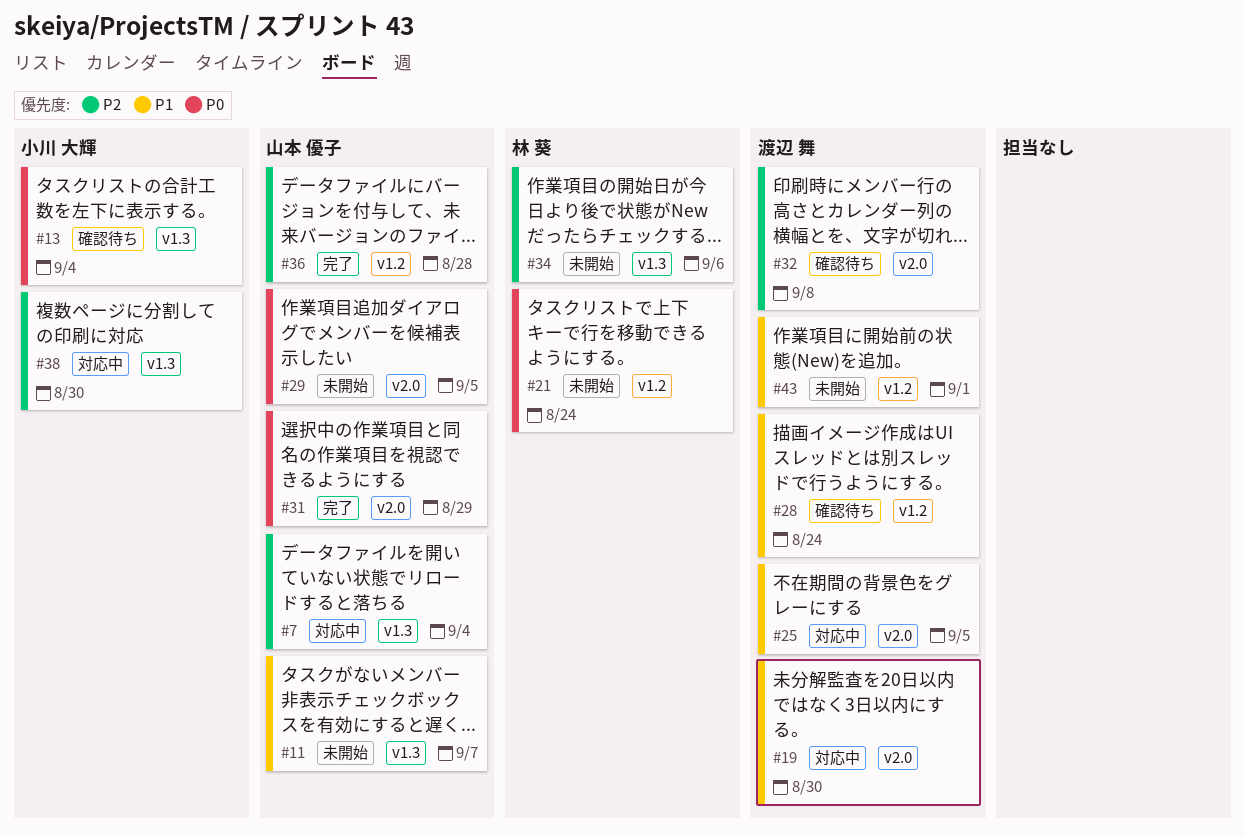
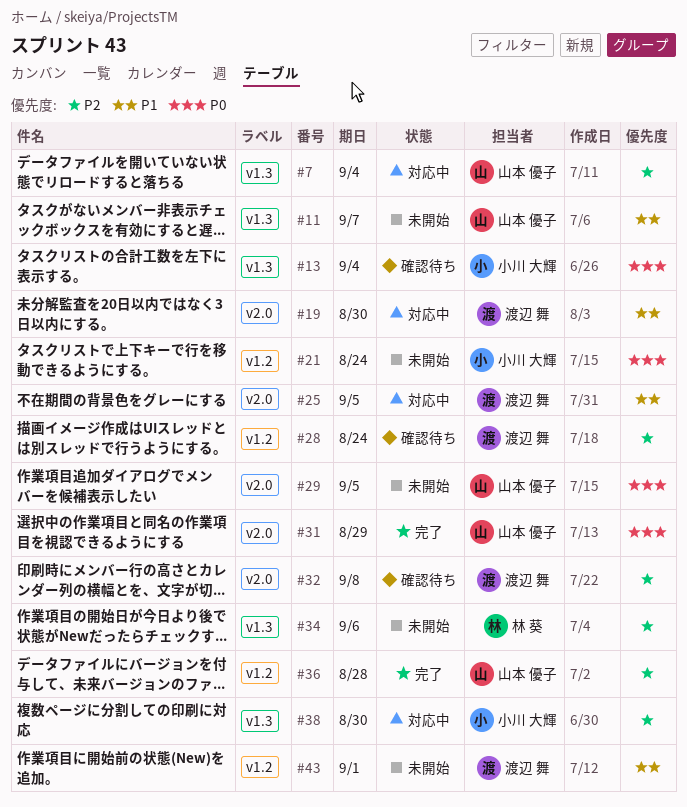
#21, owner: 林 葵 -> 小川 大輝
#28, priority: P1 -> P2

